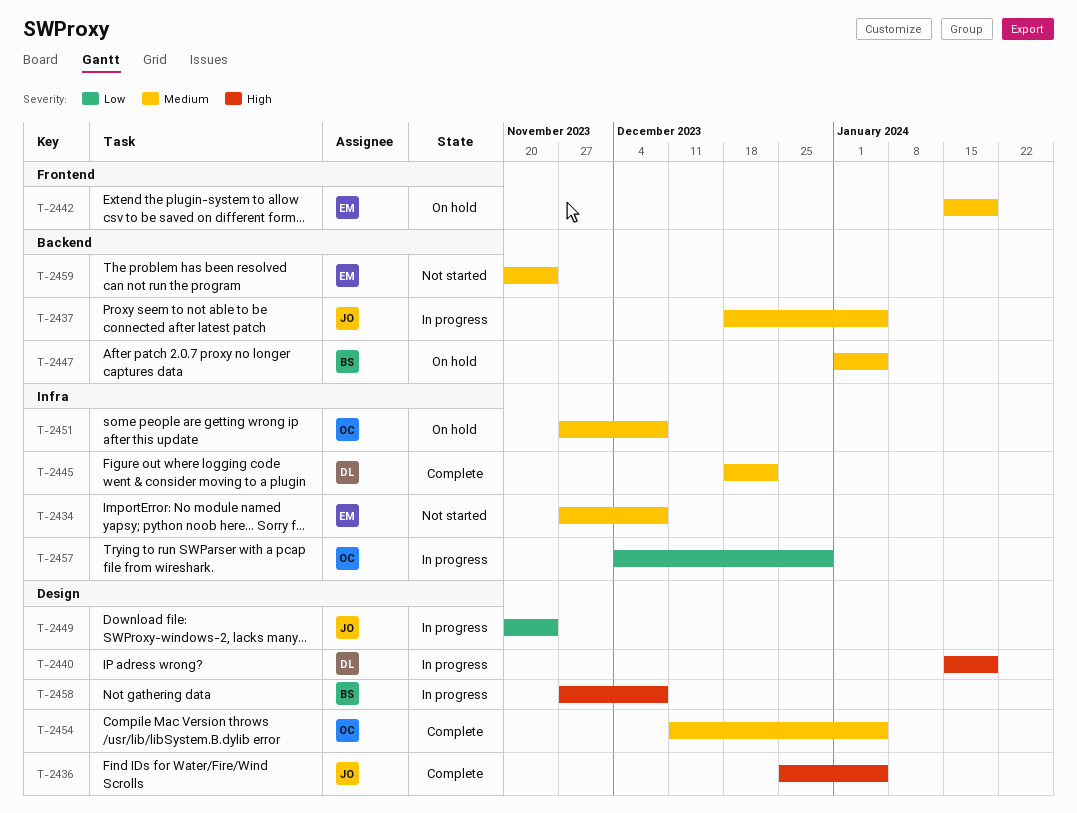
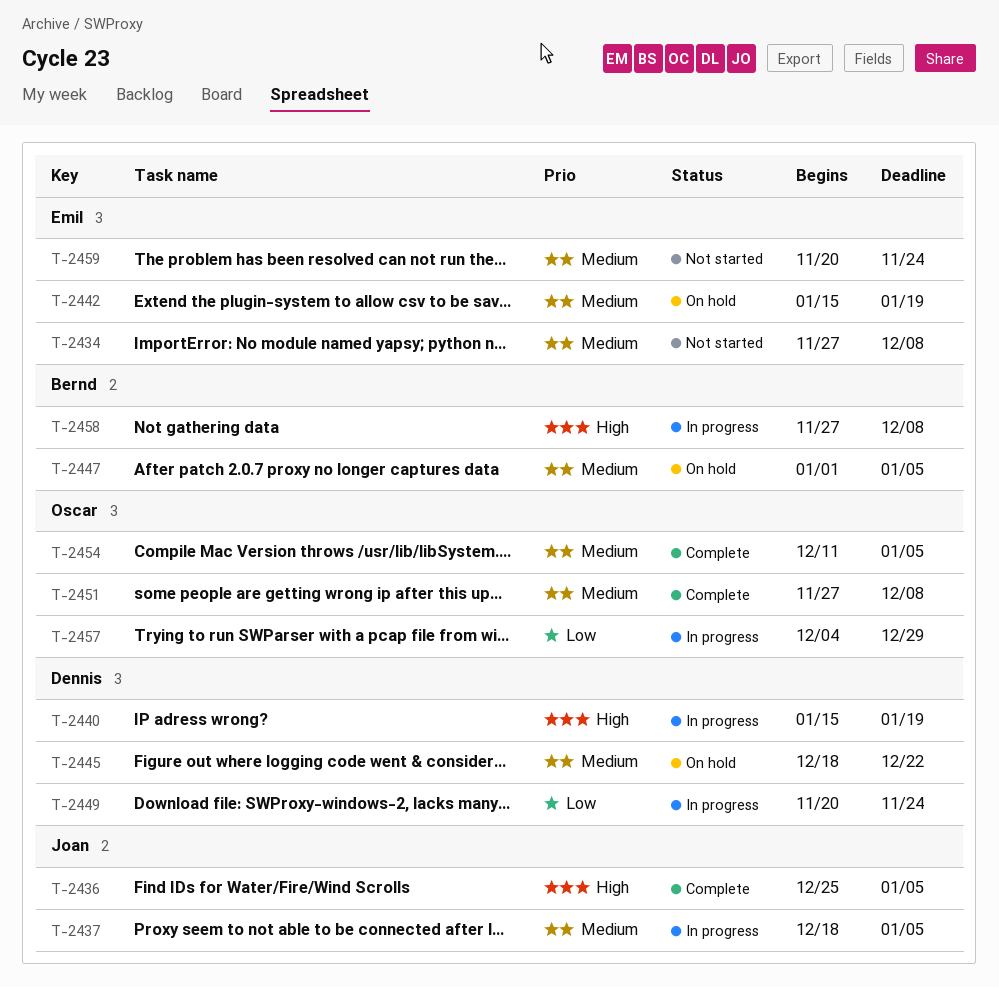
T-2445, status: Complete -> On hold
T-2449, owner: Joan -> Dennis
T-2451, status: On hold -> Complete

